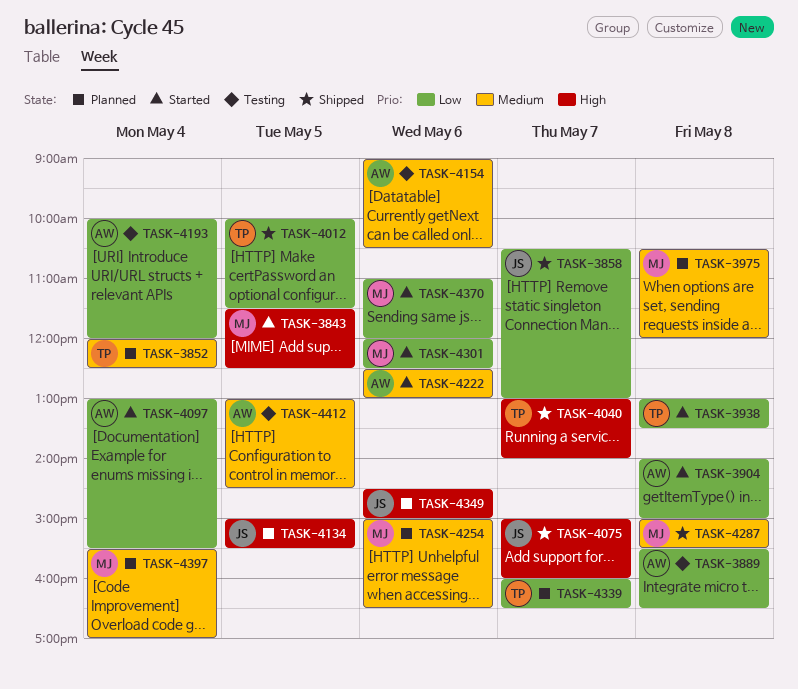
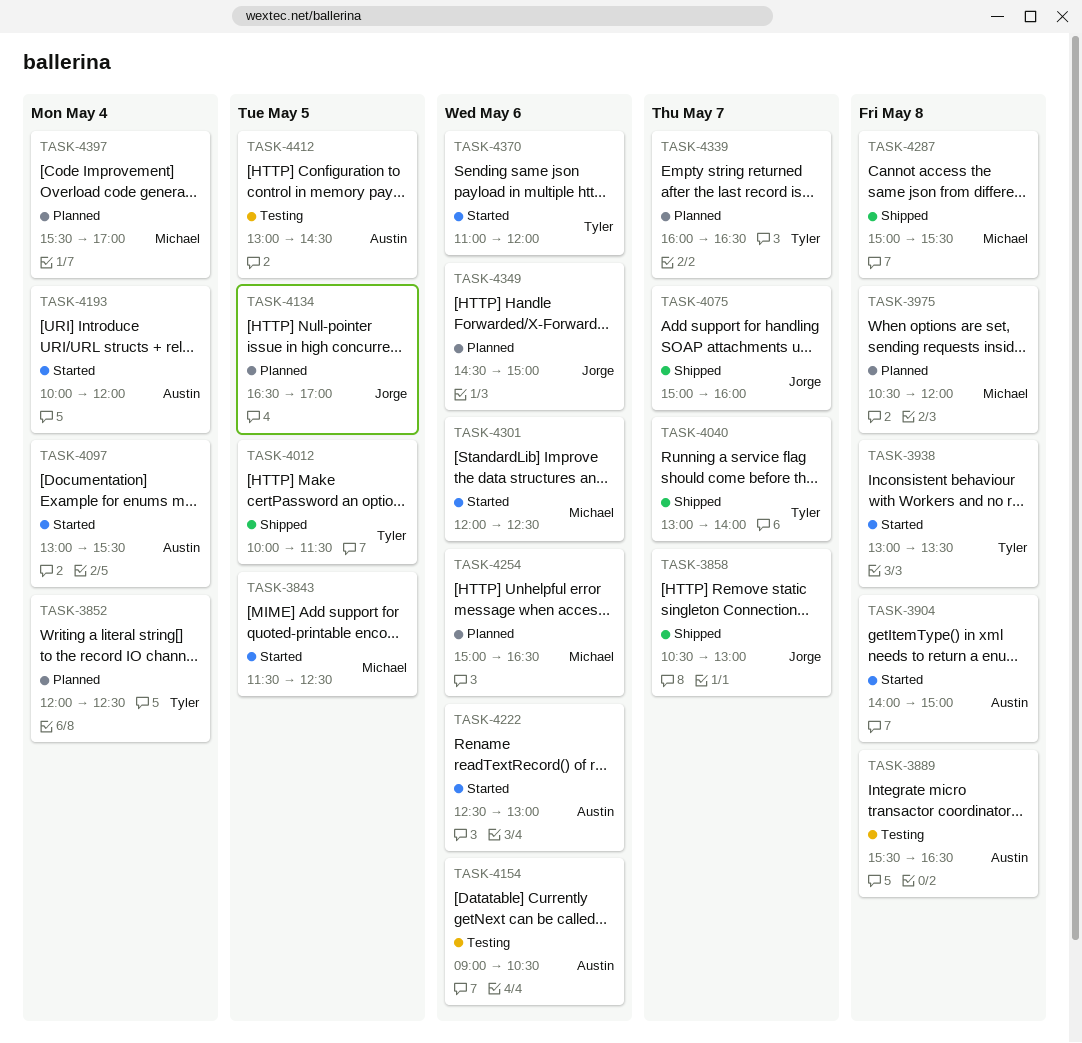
TASK-4134, begins: 15:00 -> 16:30
TASK-4134, ends: 15:30 -> 17:00
TASK-4193, status: Testing -> Started
TASK-4370, owner: Michael -> Tyler

